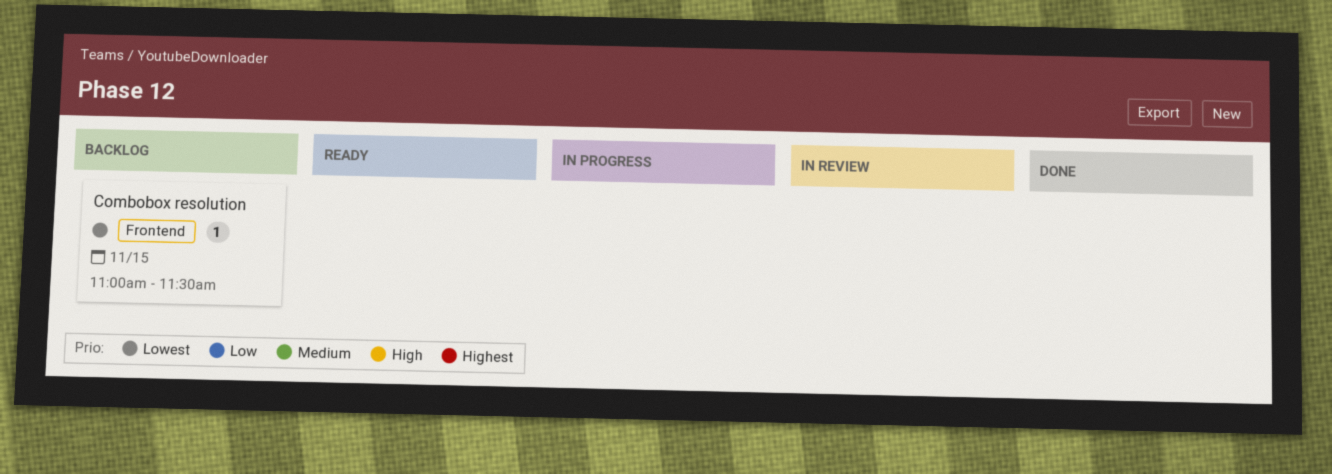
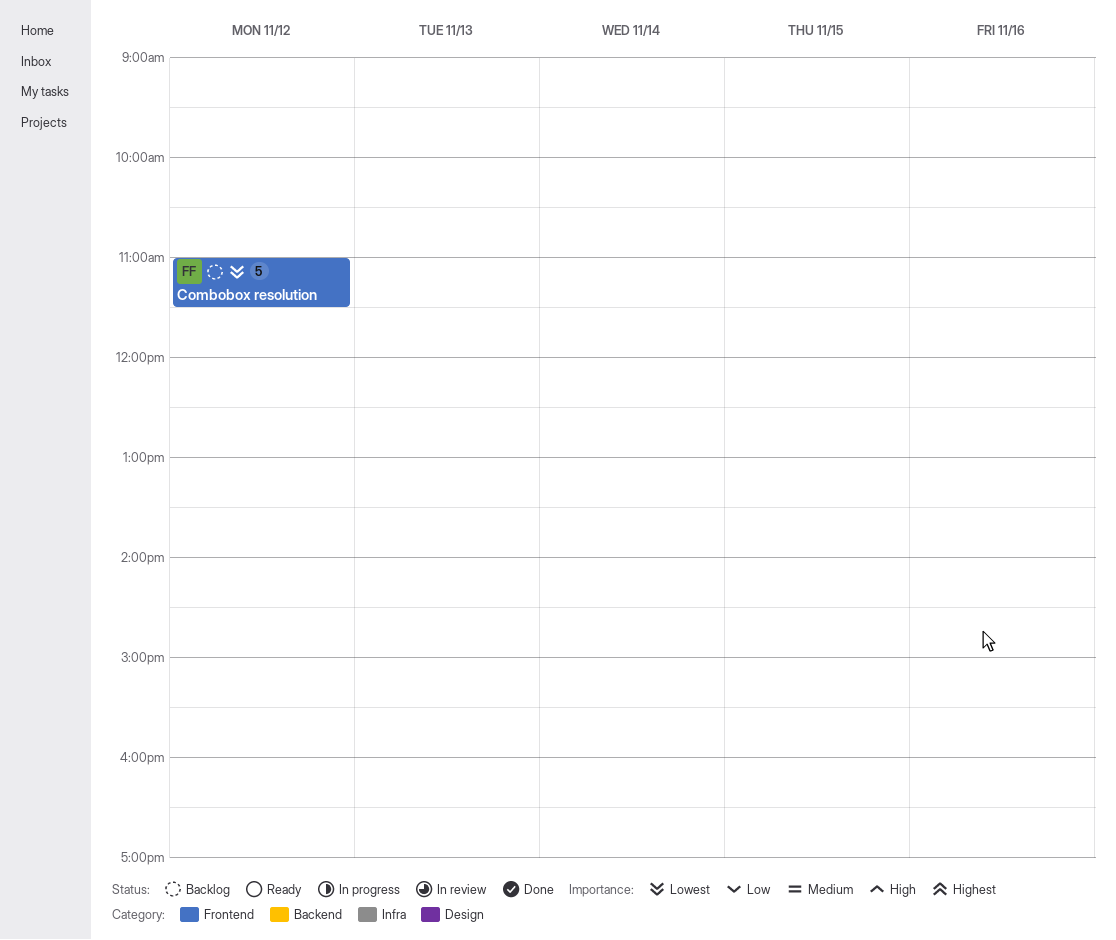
Combobox resolution, estimate: 1 -> 5
Combobox resolution, day: Nov 15 -> Nov 12

